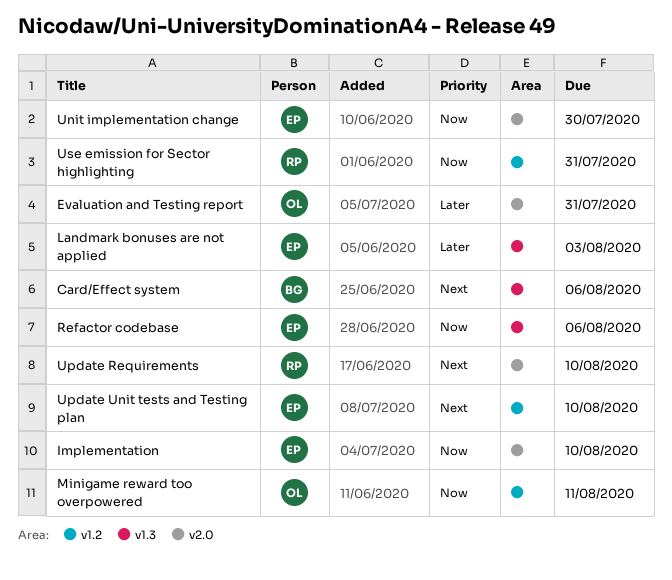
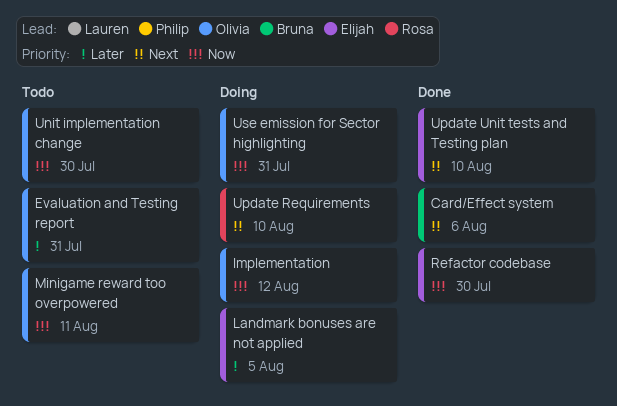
Implementation, owner: Elijah -> Olivia
Implementation, due: Aug 10 -> Aug 12
Landmark bonuses are not applied, due: Aug 3 -> Aug 5
Refactor codebase, due: Aug 6 -> Jul 30
Unit implementation change, owner: Elijah -> Olivia
Use emission for Sector highlighting, owner: Rosa -> Olivia

